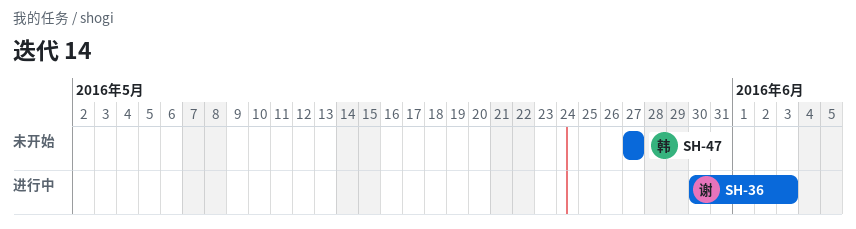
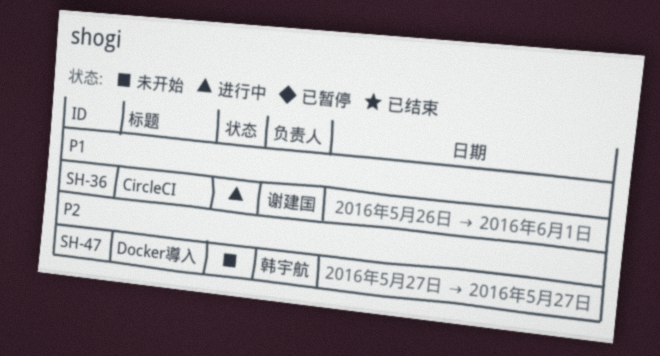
SH-36, start: May 30 -> May 26
SH-36, due: Jun 3 -> Jun 1

